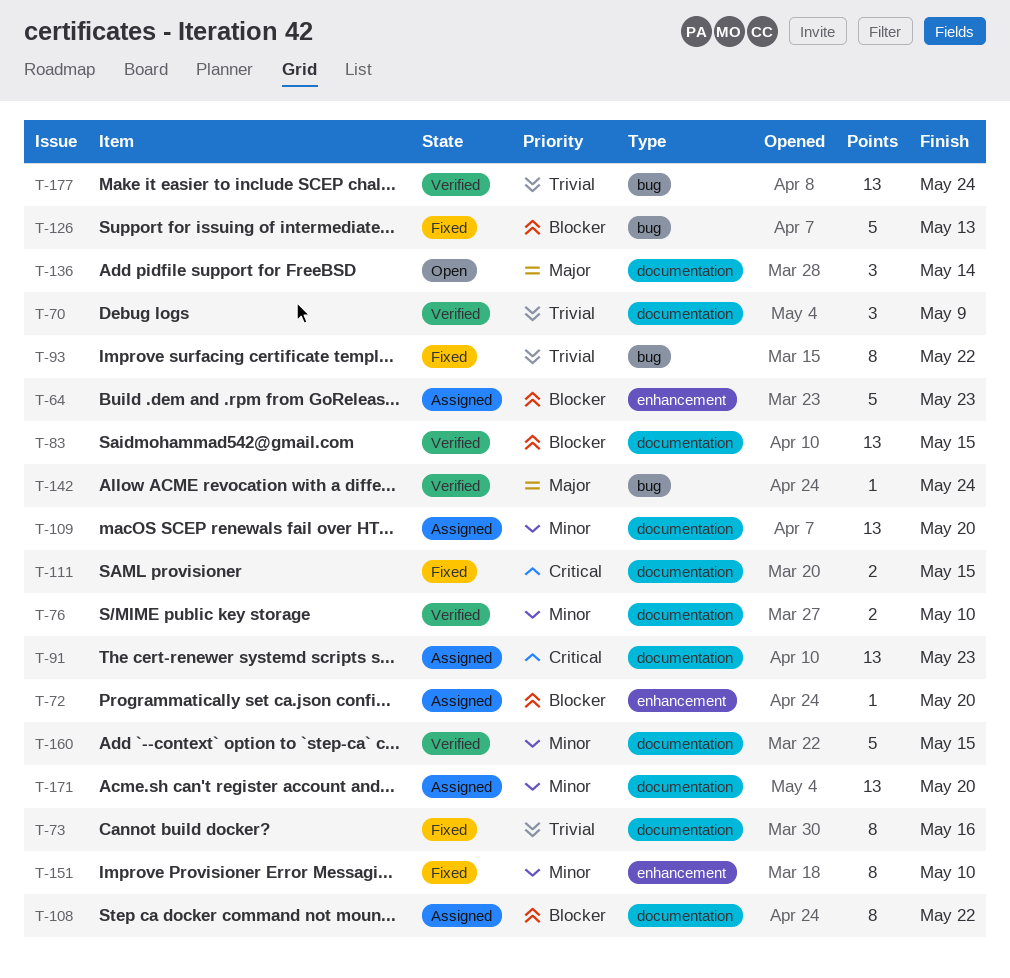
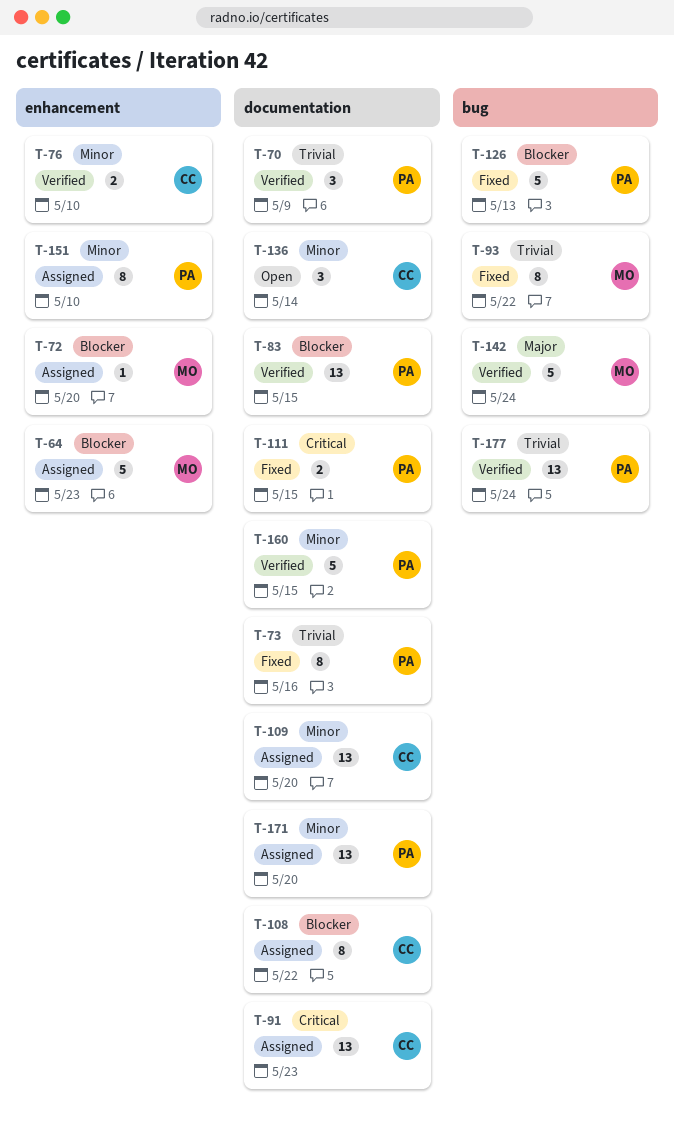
T-76, label: documentation -> enhancement
T-136, priority: Major -> Minor
T-142, estimate: 1 -> 5
T-151, status: Fixed -> Assigned

